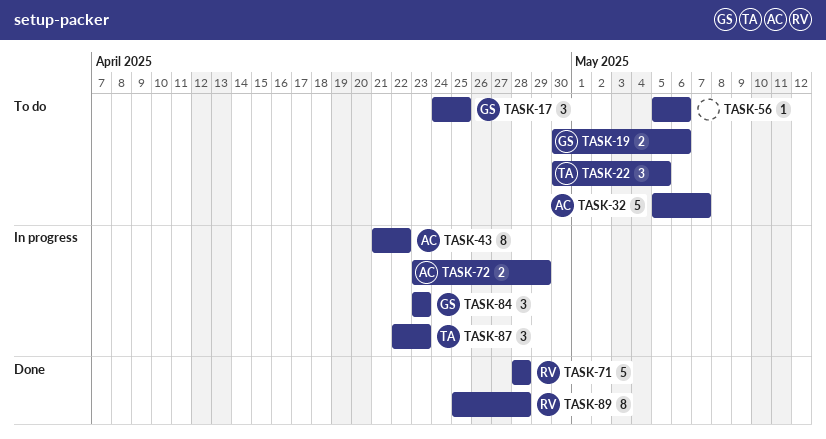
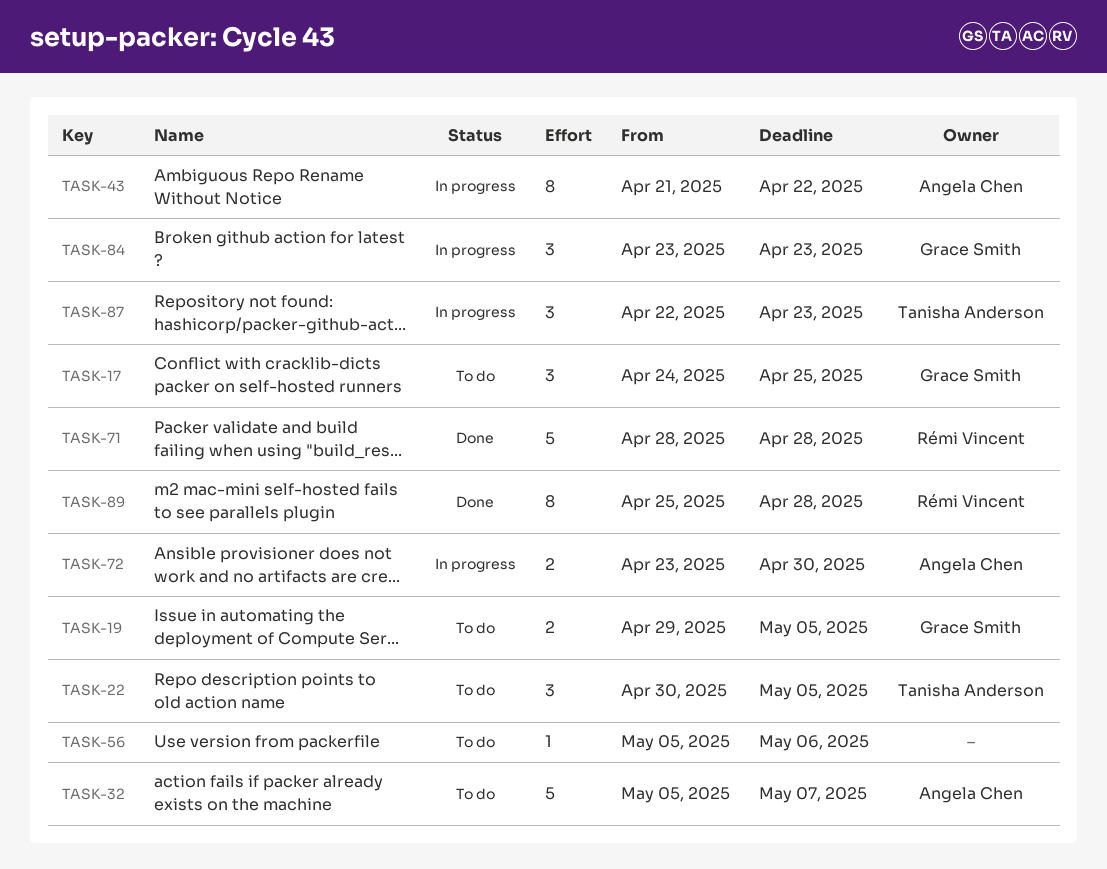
TASK-19, start: Apr 30 -> Apr 29
TASK-19, due: May 6 -> May 5
TASK-72, due: Apr 29 -> Apr 30

